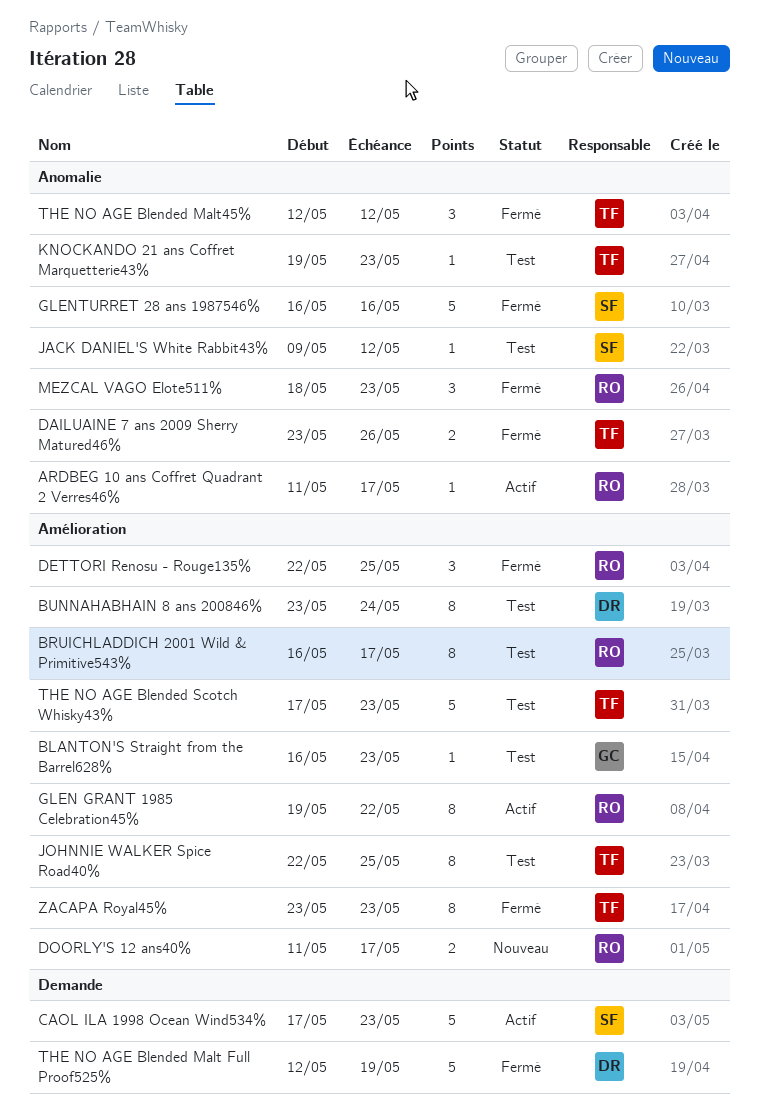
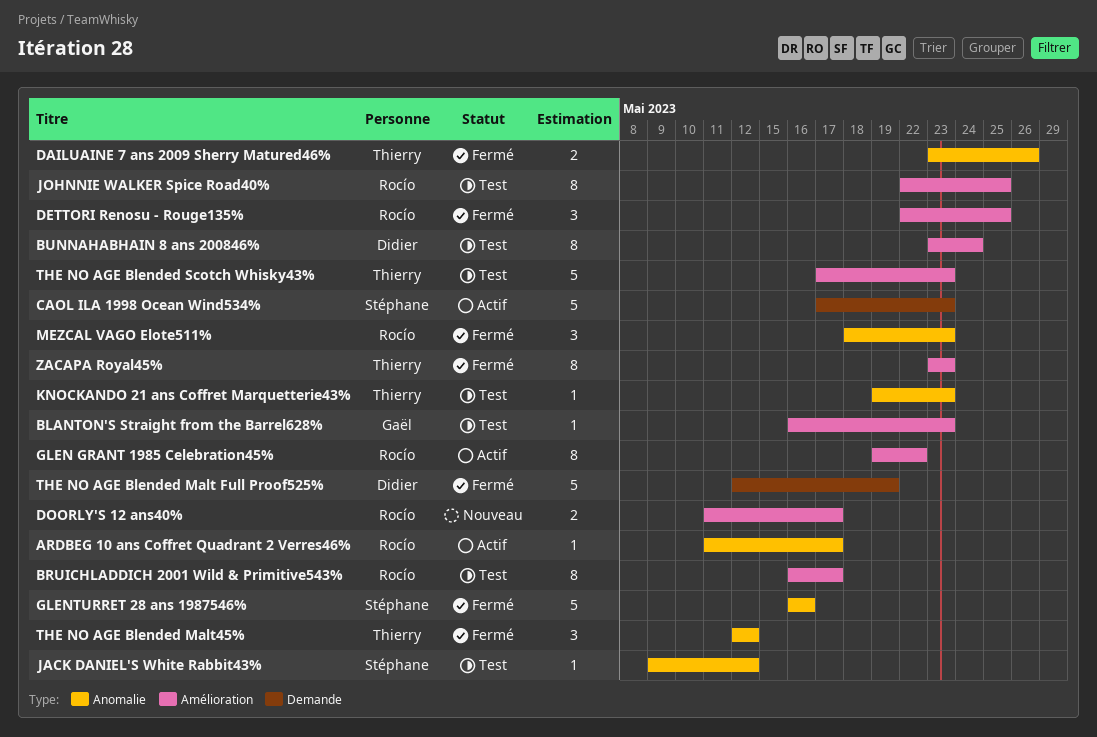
JOHNNIE WALKER Spice Road40%, owner: Thierry -> Rocío

